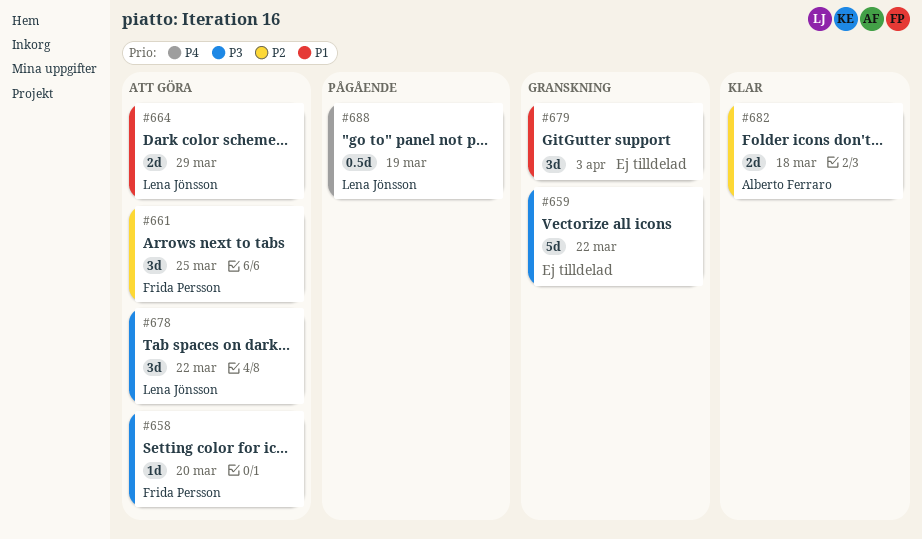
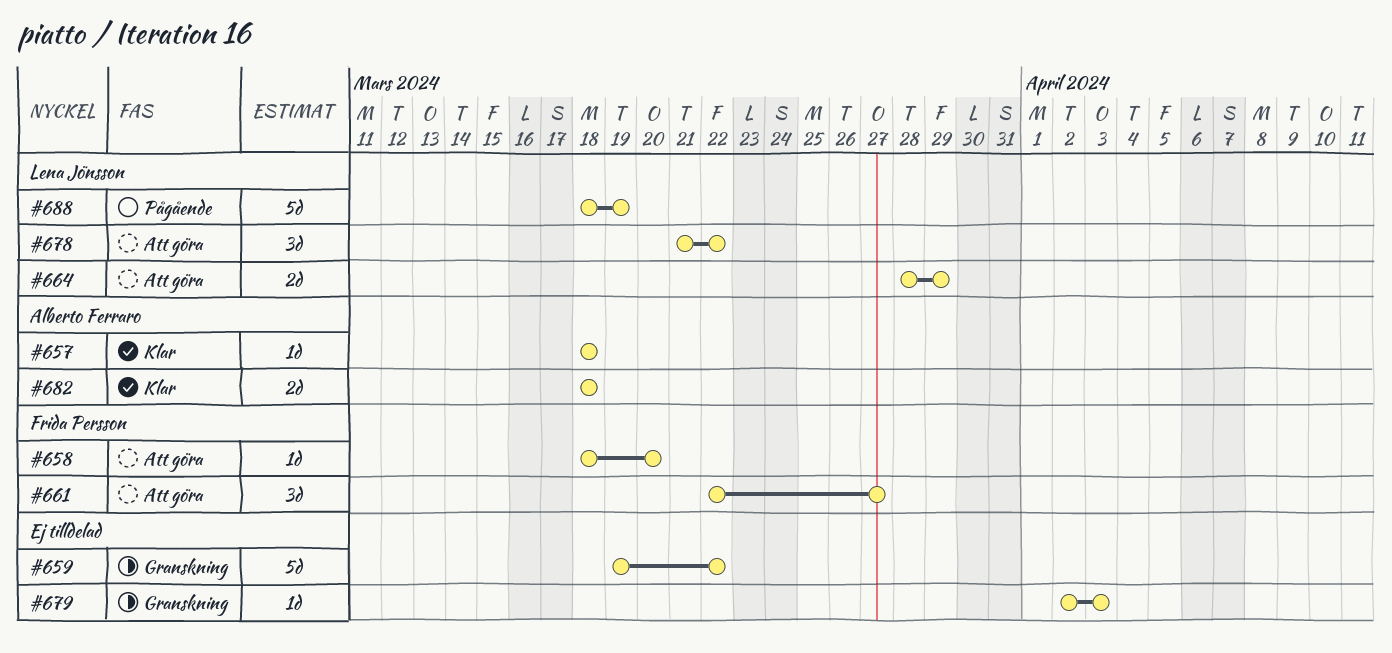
#657: none -> present
#661, due: Mar 25 -> Mar 27
#679, estimate: 3d -> 1d
#688, estimate: 0.5d -> 5d

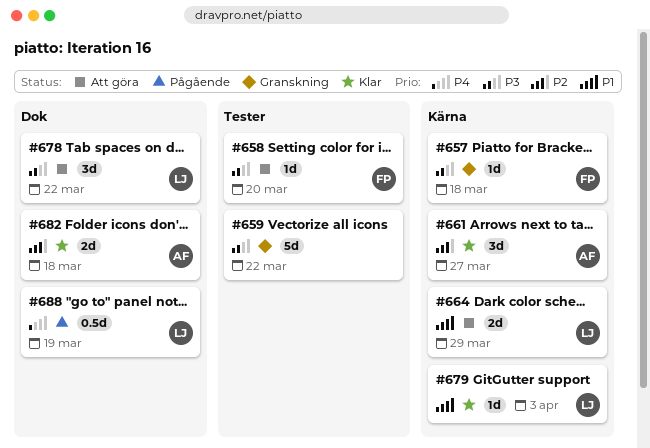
#657, status: Klar -> Granskning
#657, owner: Alberto Ferraro -> Frida Persson
#661, status: Att göra -> Klar
#661, owner: Frida Persson -> Alberto Ferraro
#679, status: Granskning -> Klar
#679, owner: none -> Lena Jönsson
#688, estimate: 5d -> 0.5d

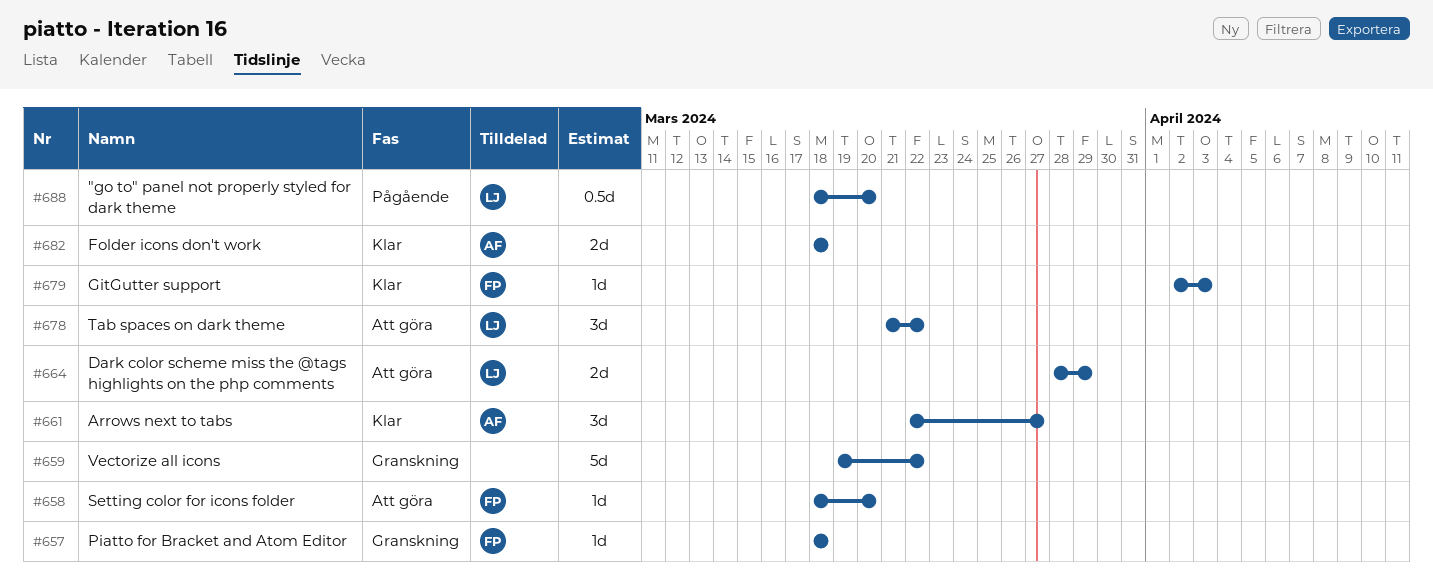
#679, owner: LJ -> FP
#688, due: Mar 19 -> Mar 20

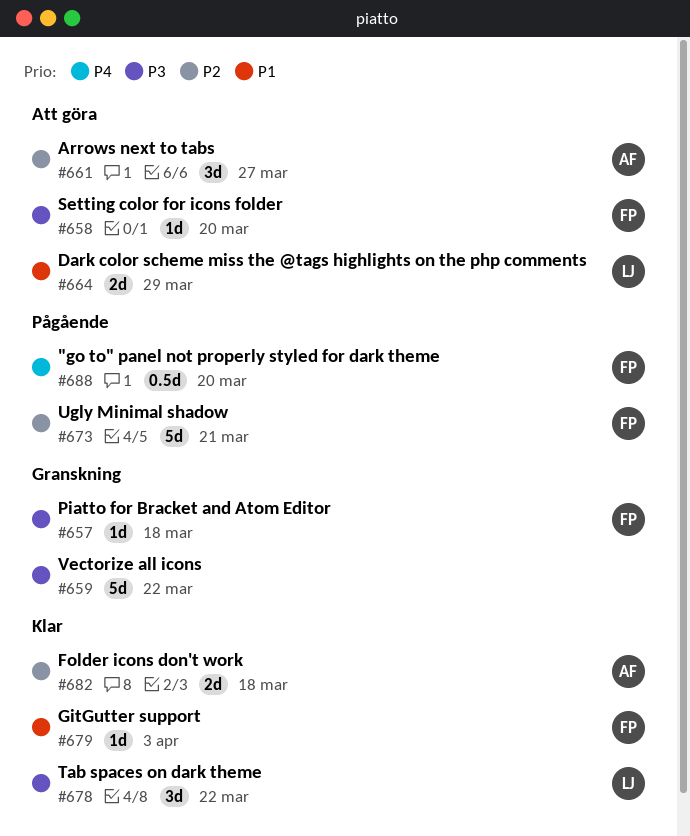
#661, status: Klar -> Att göra
#673: none -> present
#678, status: Att göra -> Klar
#688, owner: LJ -> FP

